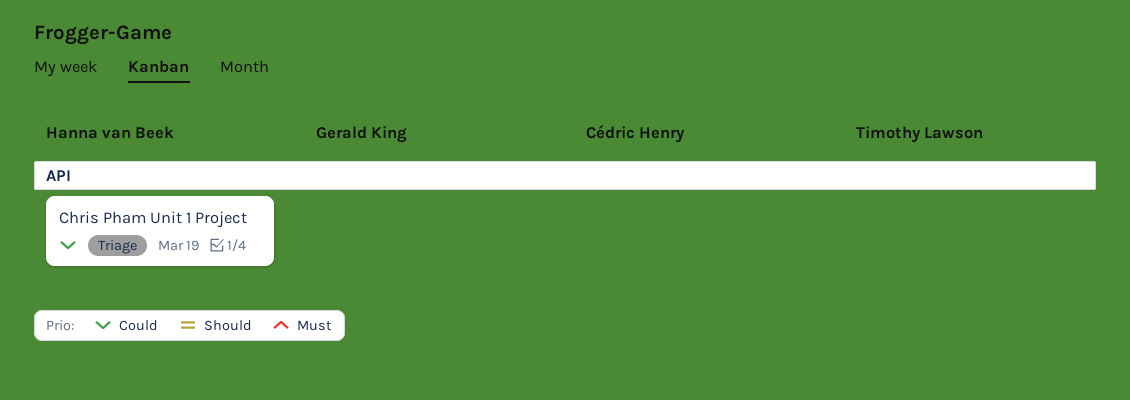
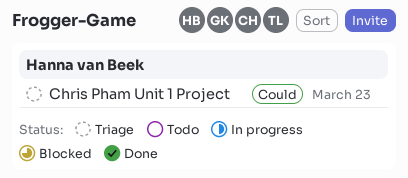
Chris Pham Unit 1 Project, due: Mar 19 -> Mar 23

